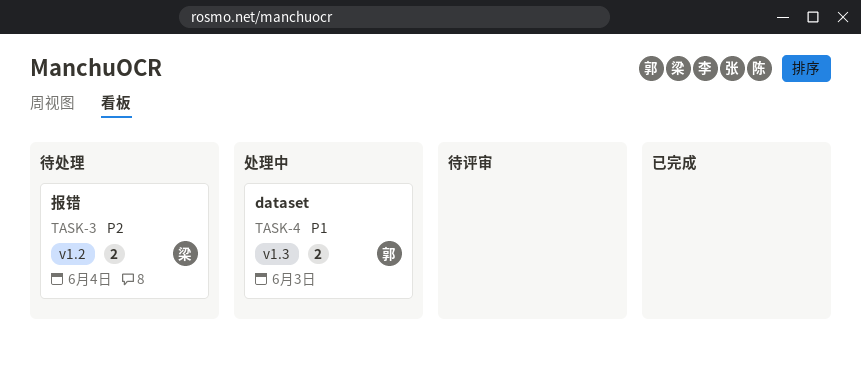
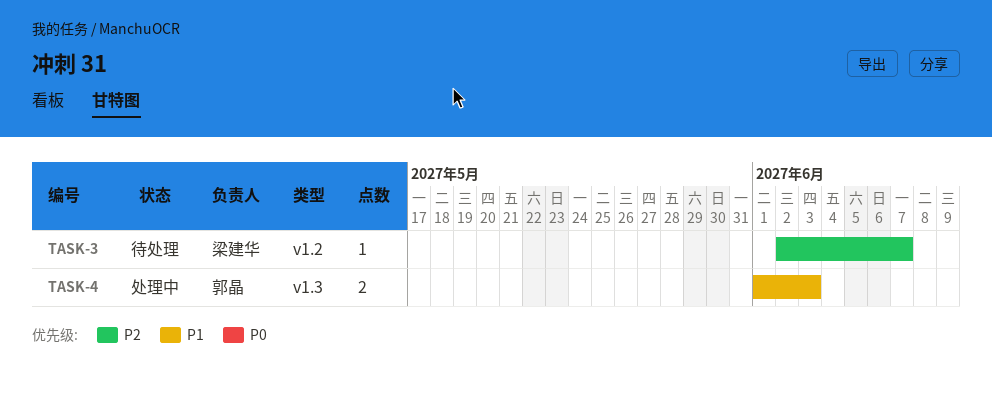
TASK-3, estimate: 2 -> 1
TASK-3, due: Jun 4 -> Jun 7

